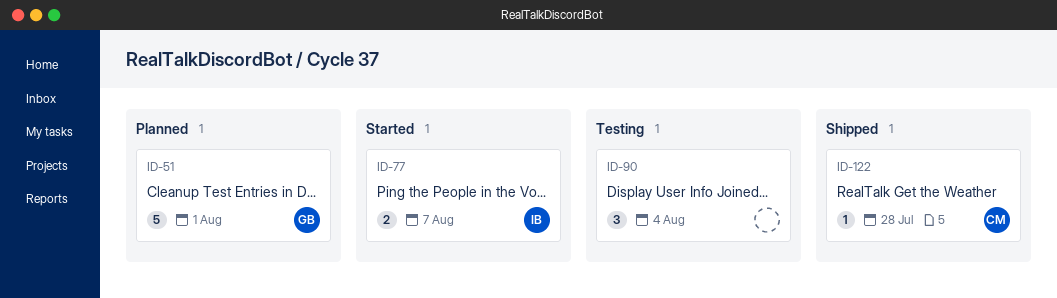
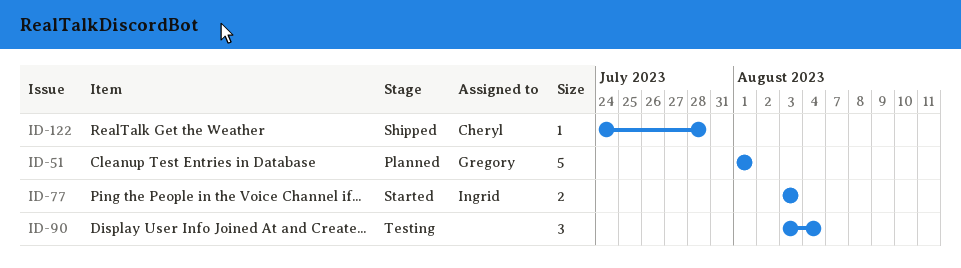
ID-77, due: Aug 7 -> Aug 3

